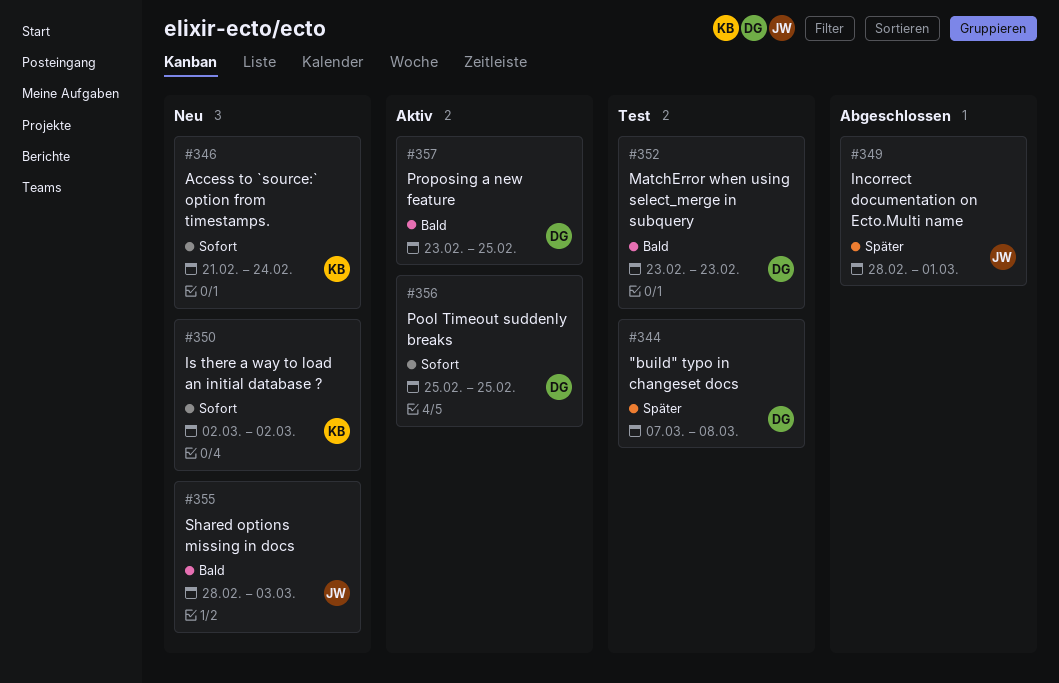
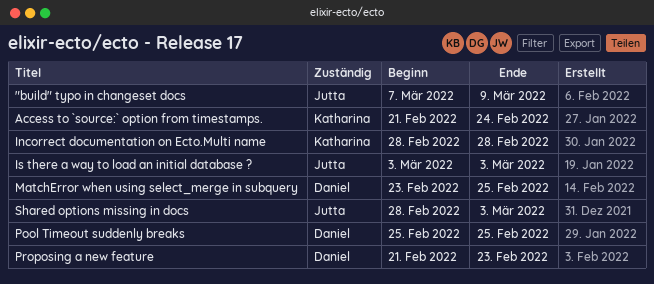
"build" typo in changeset docs, owner: Daniel -> Jutta
"build" typo in changeset docs, due: Mar 8 -> Mar 9
Incorrect documentation on Ecto.Multi name, owner: Jutta -> Katharina
Incorrect documentation on Ecto.Multi name, due: Mar 1 -> Feb 28
Is there a way to load an initial database ?, owner: Katharina -> Jutta
Is there a way to load an initial database ?, start: Mar 2 -> Mar 3
Is there a way to load an initial database ?, due: Mar 2 -> Mar 3
MatchError when using select_merge in subquery, due: Feb 23 -> Feb 25
Proposing a new feature, start: Feb 23 -> Feb 21
Proposing a new feature, due: Feb 25 -> Feb 23

